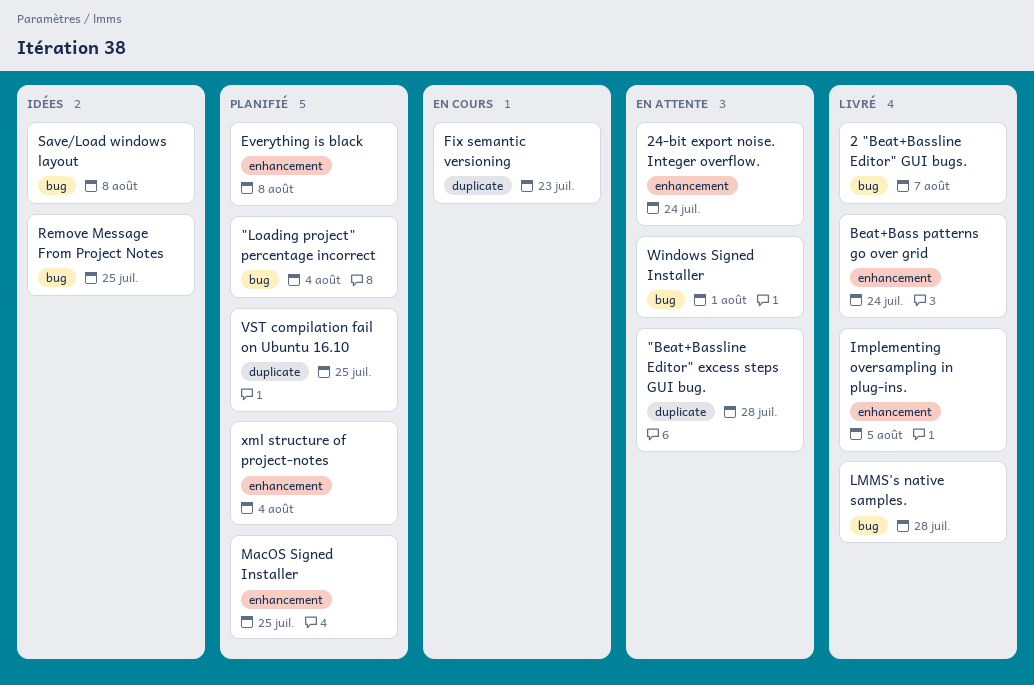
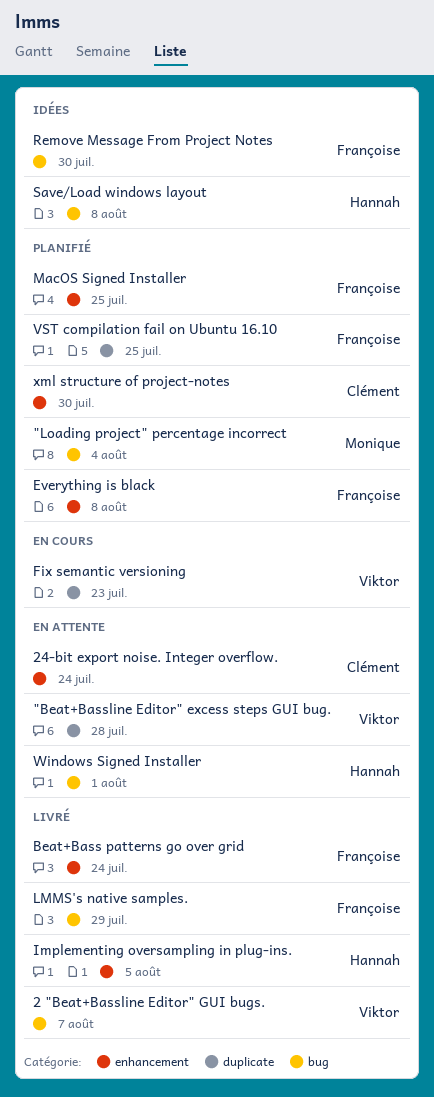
LMMS's native samples., due: Jul 28 -> Jul 29
Remove Message From Project Notes, due: Jul 25 -> Jul 30
xml structure of project-notes, due: Aug 4 -> Jul 30

